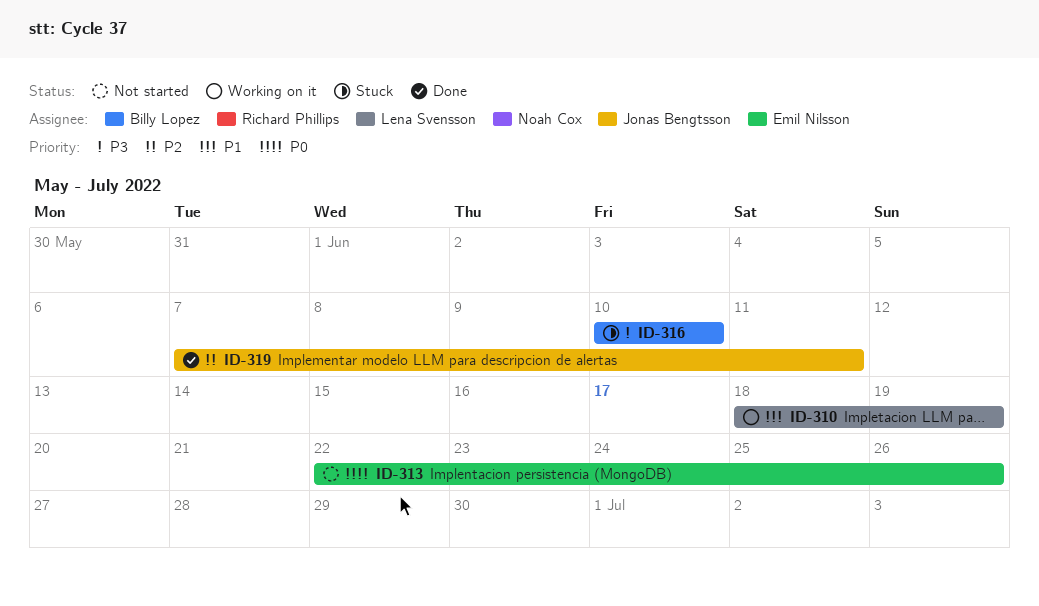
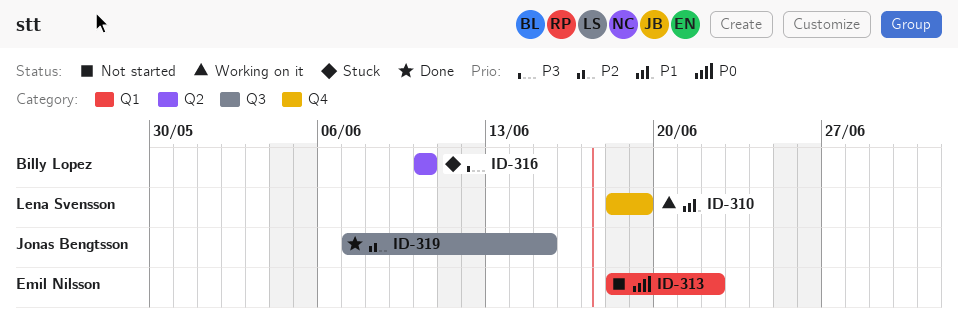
ID-313, start: Jun 22 -> Jun 18
ID-313, due: Jun 26 -> Jun 22
ID-319, due: Jun 11 -> Jun 15

